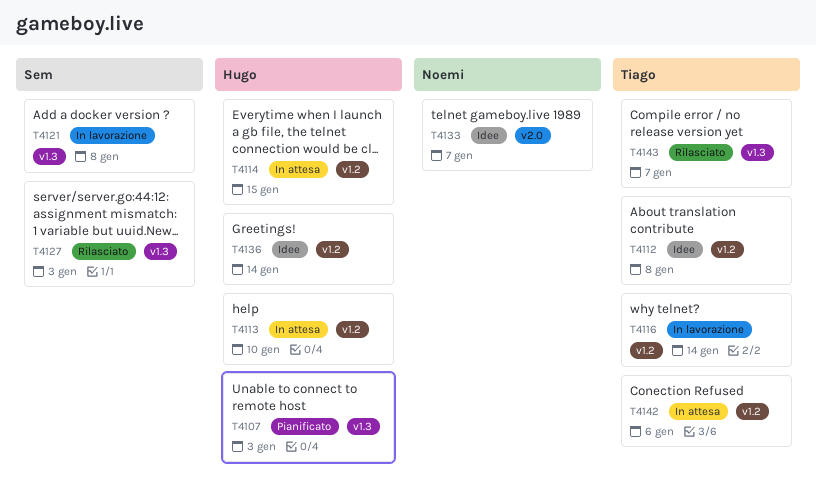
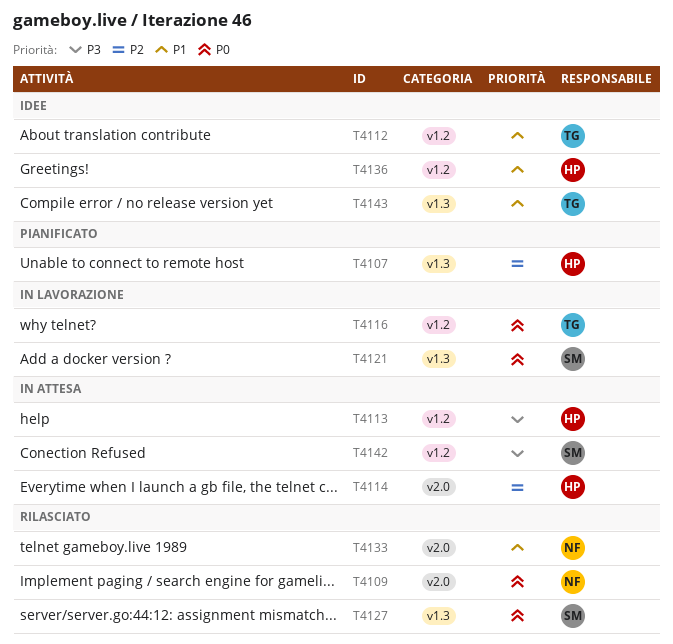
T4109: none -> present
T4114, label: v1.2 -> v2.0
T4133, status: Idee -> Rilasciato
T4142, owner: Tiago -> Sem
T4143, status: Rilasciato -> Idee

